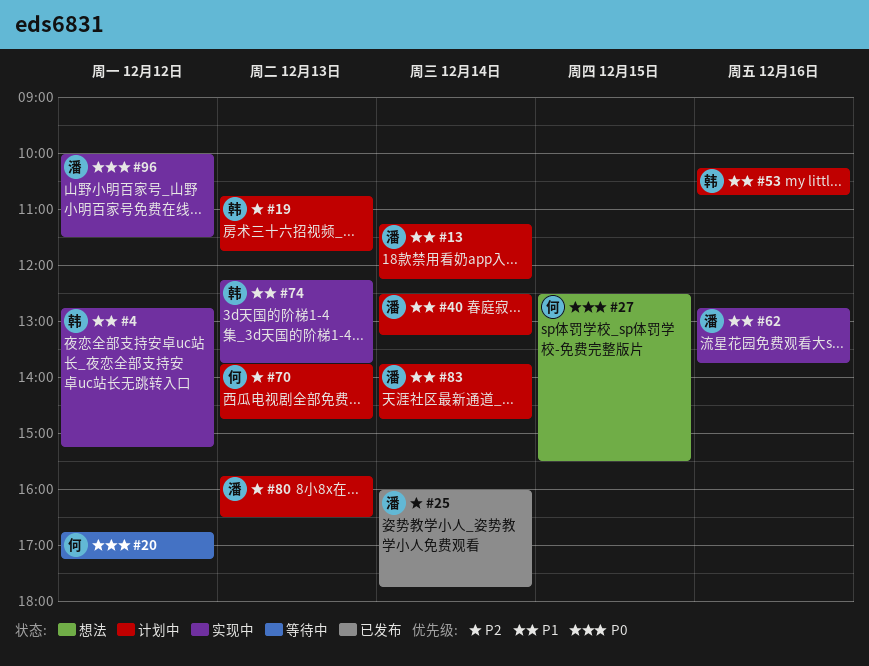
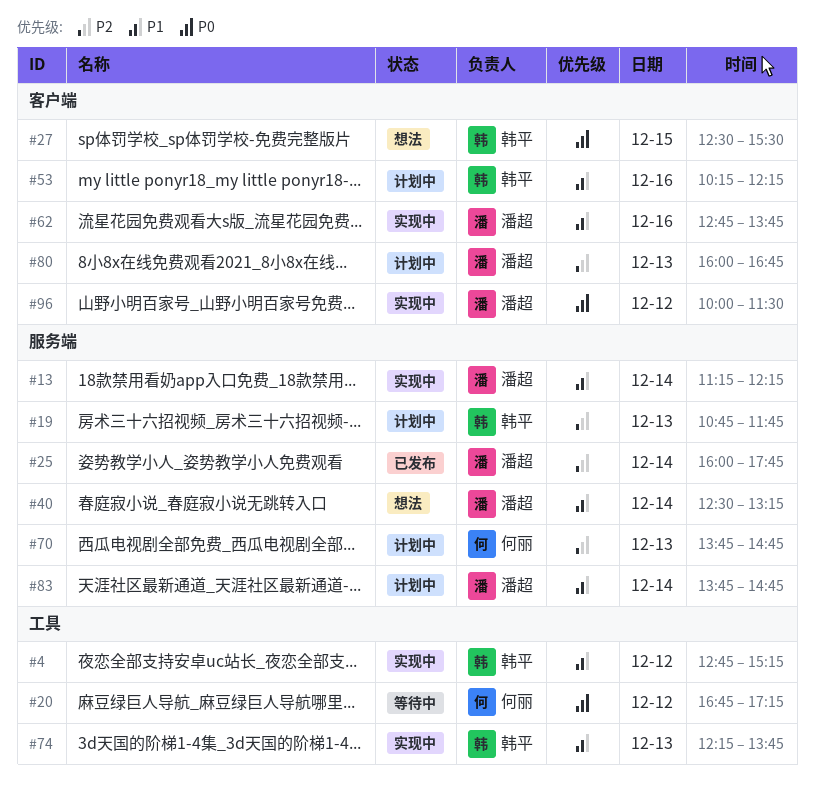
#13, status: 计划中 -> 实现中
#27, owner: 何丽 -> 韩平
#40, status: 计划中 -> 想法
#53, ends: 10:45 -> 12:15
#80, begins: 15:45 -> 16:00
#80, ends: 16:30 -> 16:45

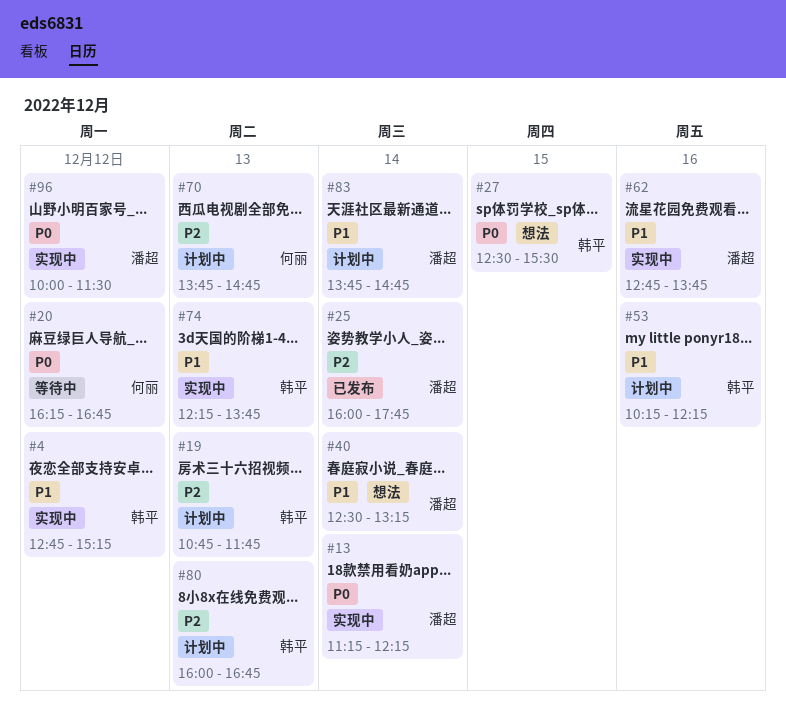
#13, priority: P1 -> P0
#20, begins: 16:45 -> 16:15
#20, ends: 17:15 -> 16:45
#80, owner: 潘超 -> 韩平

